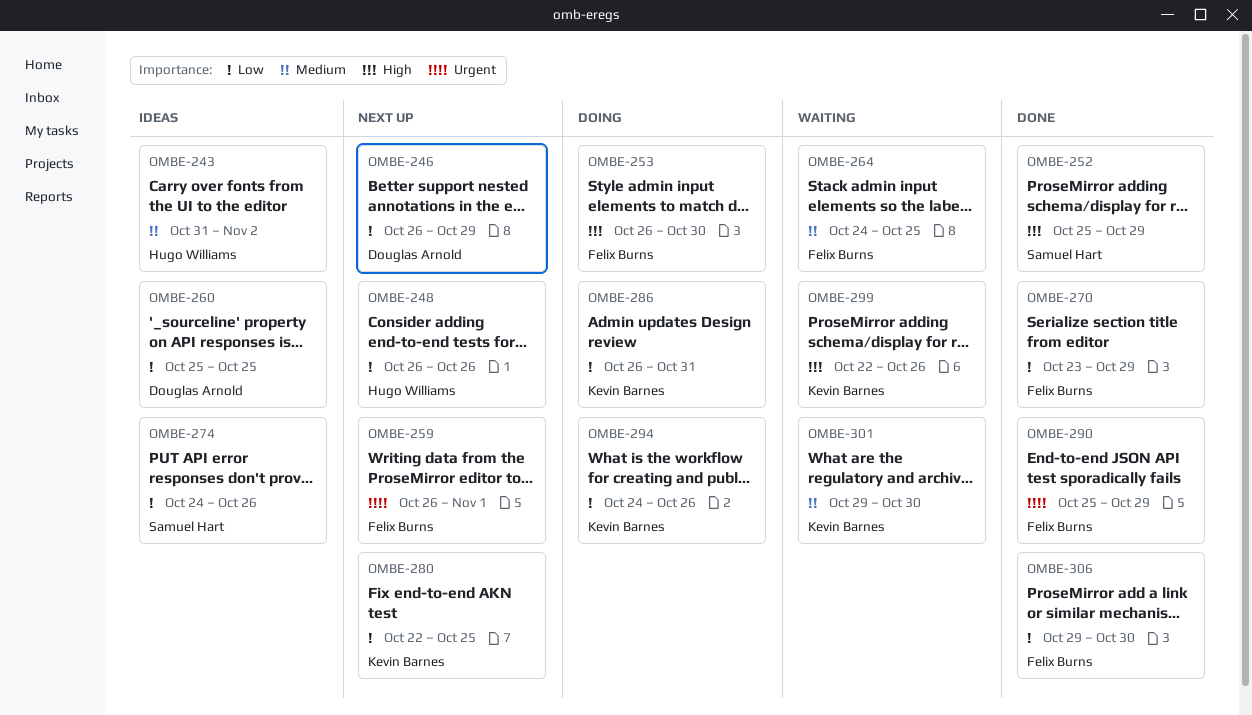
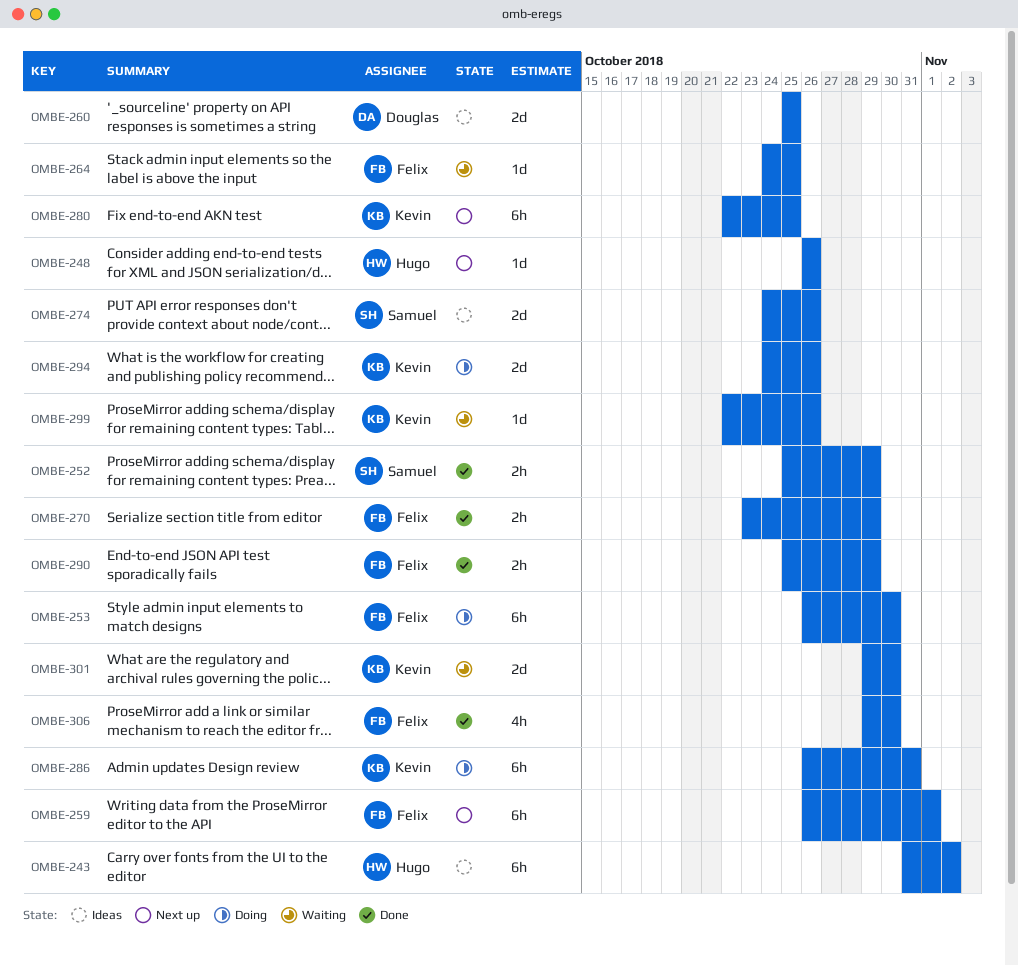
OMBE-246: present -> none

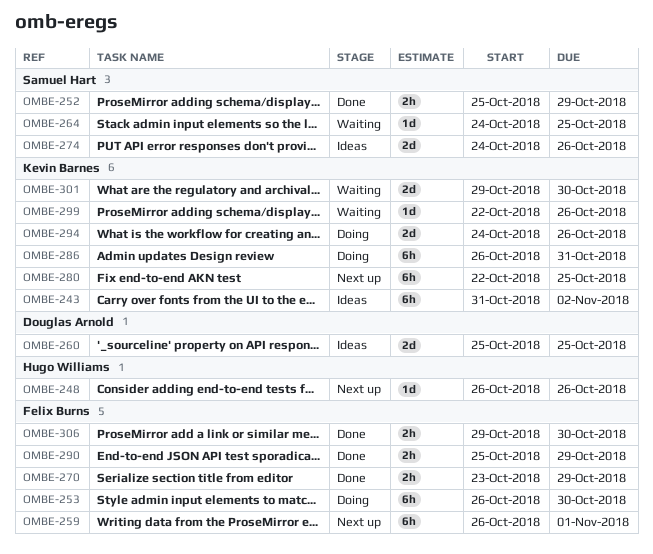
OMBE-243, owner: Hugo Williams -> Kevin Barnes
OMBE-264, owner: Felix Burns -> Samuel Hart
OMBE-306, estimate: 4h -> 2h

